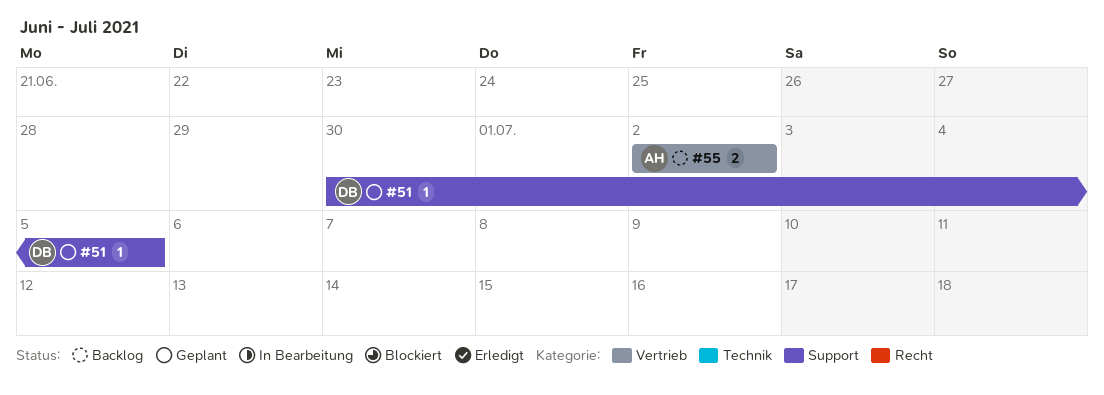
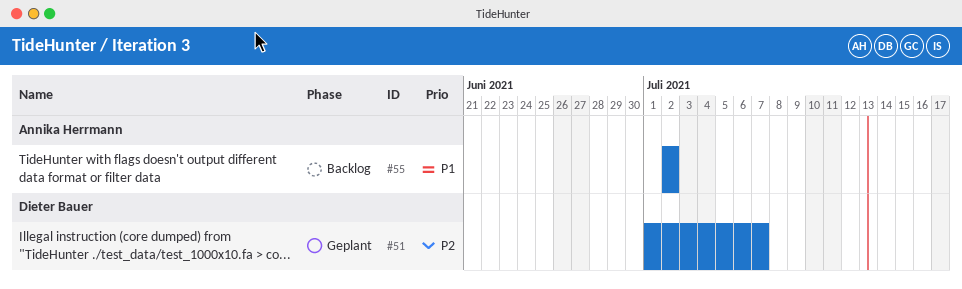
#51, start: Jun 30 -> Jul 1
#51, due: Jul 5 -> Jul 7

